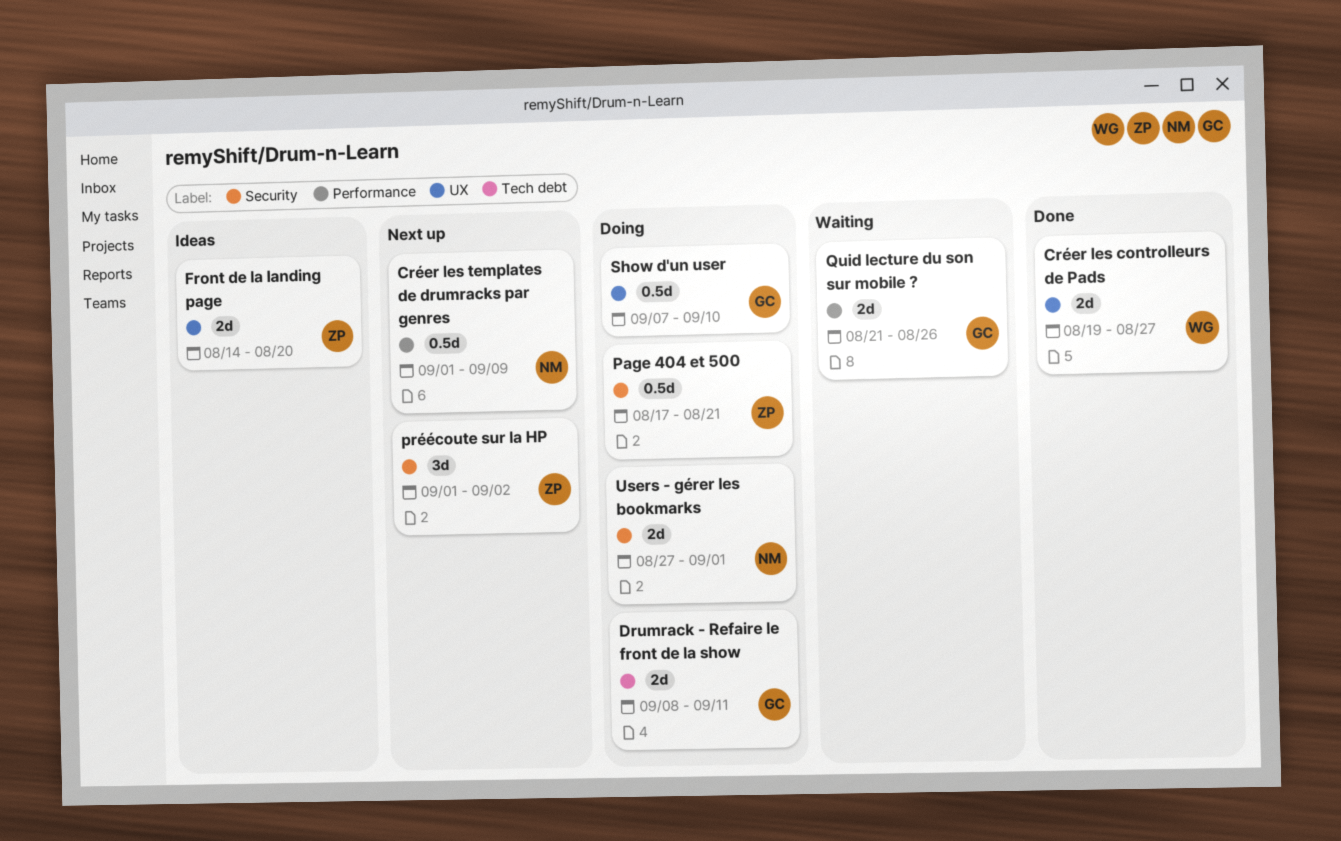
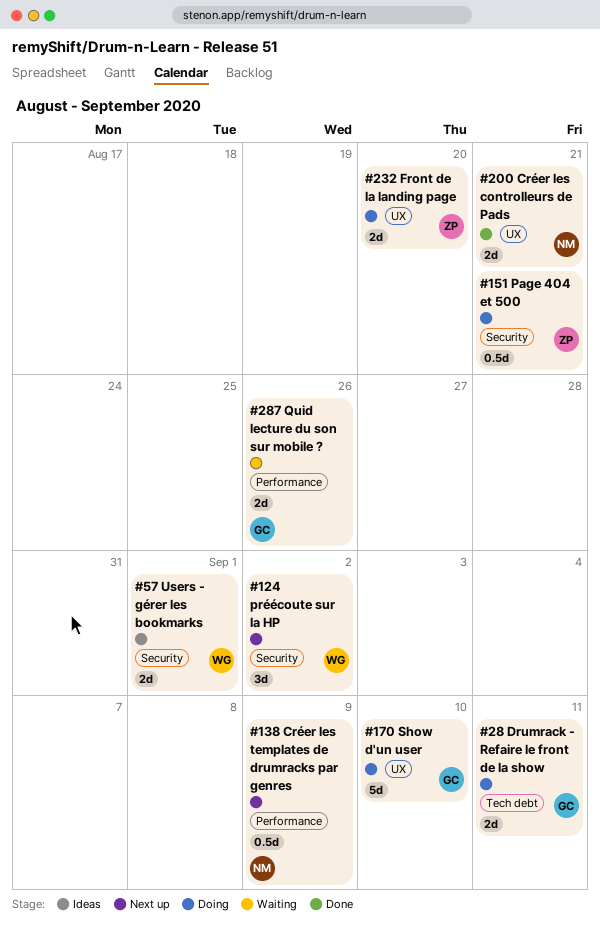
Créer les controlleurs de Pads, owner: WG -> NM
Créer les controlleurs de Pads, due: Aug 27 -> Aug 21
Front de la landing page, status: Ideas -> Doing
préécoute sur la HP, owner: ZP -> WG
Show d'un user, estimate: 0.5d -> 5d
Users - gérer les bookmarks, status: Doing -> Ideas
Users - gérer les bookmarks, owner: NM -> WG

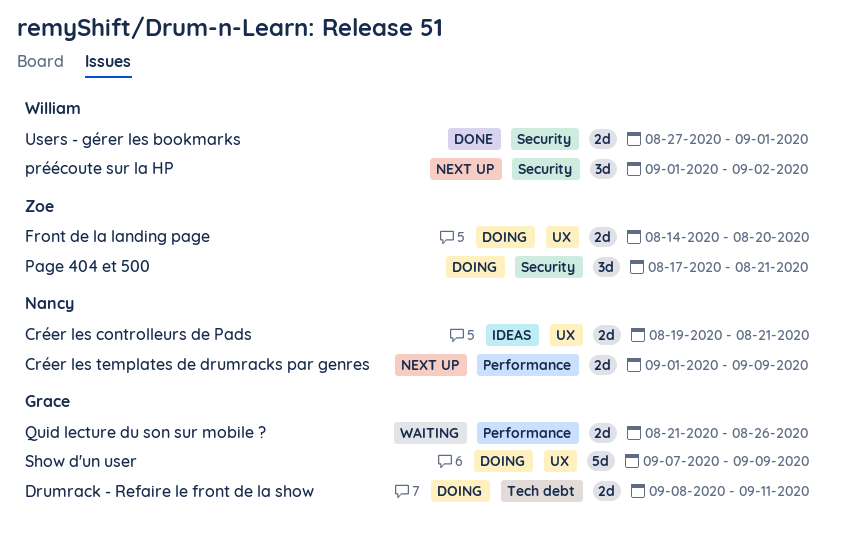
Créer les controlleurs de Pads, status: Done -> Ideas
Créer les templates de drumracks par genres, estimate: 0.5d -> 2d
Page 404 et 500, estimate: 0.5d -> 3d
Show d'un user, due: Sep 10 -> Sep 9
Users - gérer les bookmarks, status: Ideas -> Done

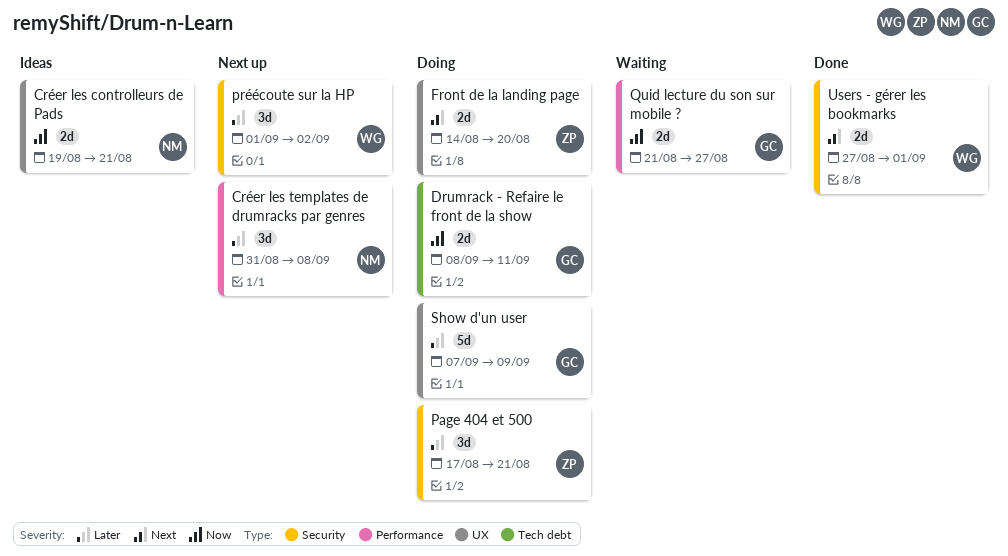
Créer les templates de drumracks par genres, estimate: 2d -> 3d
Créer les templates de drumracks par genres, start: Sep 1 -> Aug 31
Créer les templates de drumracks par genres, due: Sep 9 -> Sep 8
Quid lecture du son sur mobile ?, due: Aug 26 -> Aug 27

